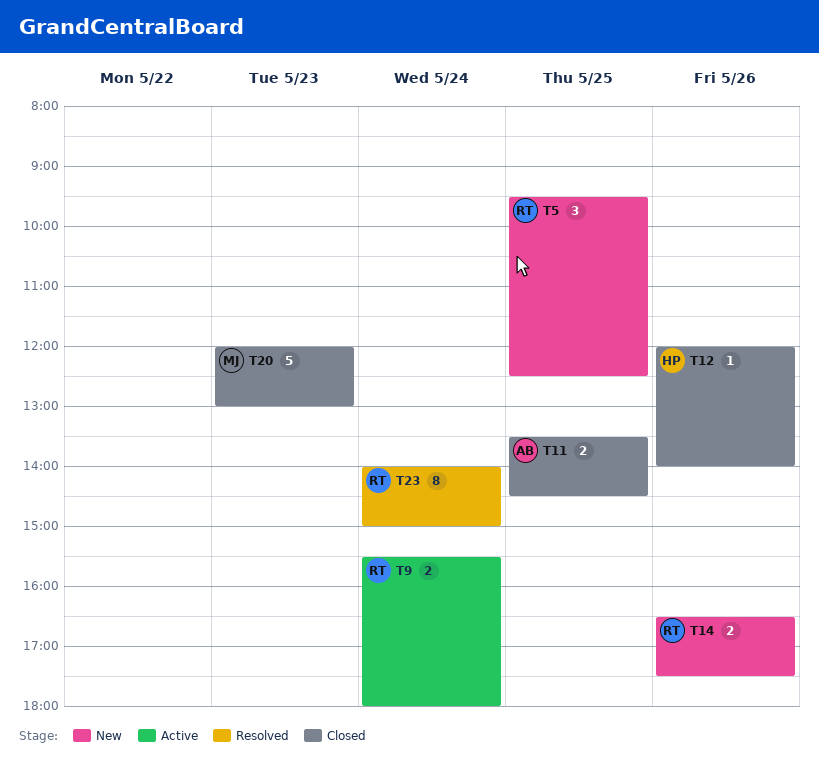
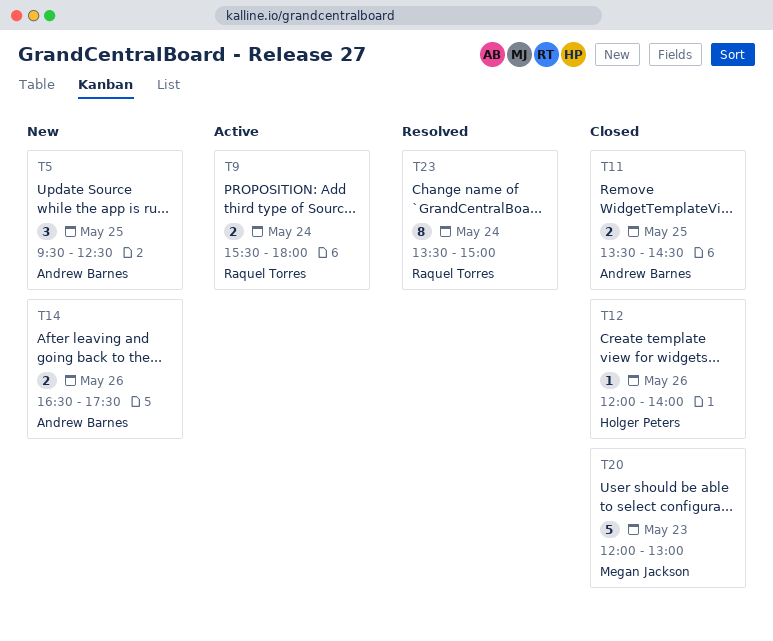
T5, owner: Raquel Torres -> Andrew Barnes
T14, owner: Raquel Torres -> Andrew Barnes
T23, begins: 14:00 -> 13:30

